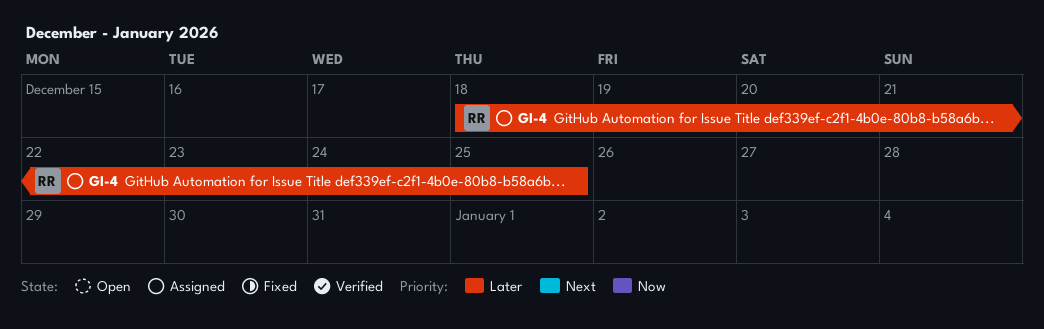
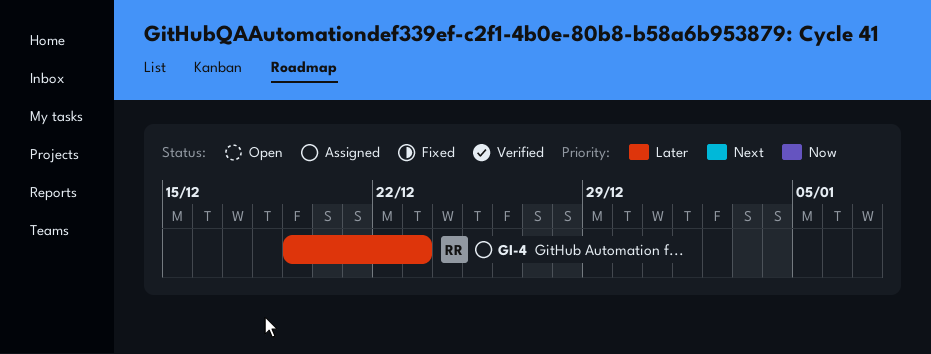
GI-4, start: Dec 18 -> Dec 19
GI-4, due: Dec 25 -> Dec 23

